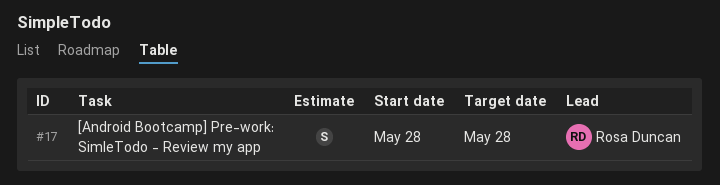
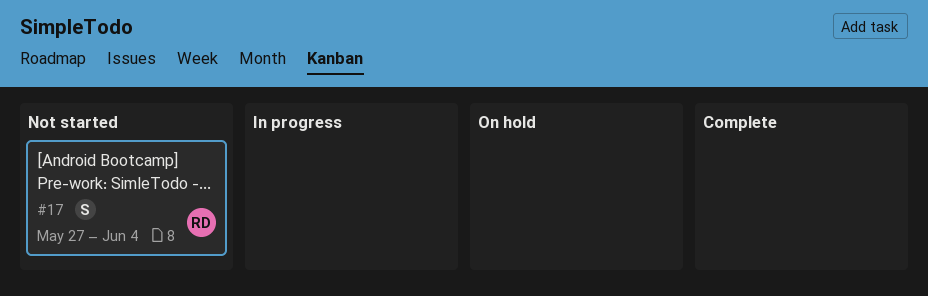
#17, start: May 28 -> May 27
#17, due: May 28 -> Jun 4

